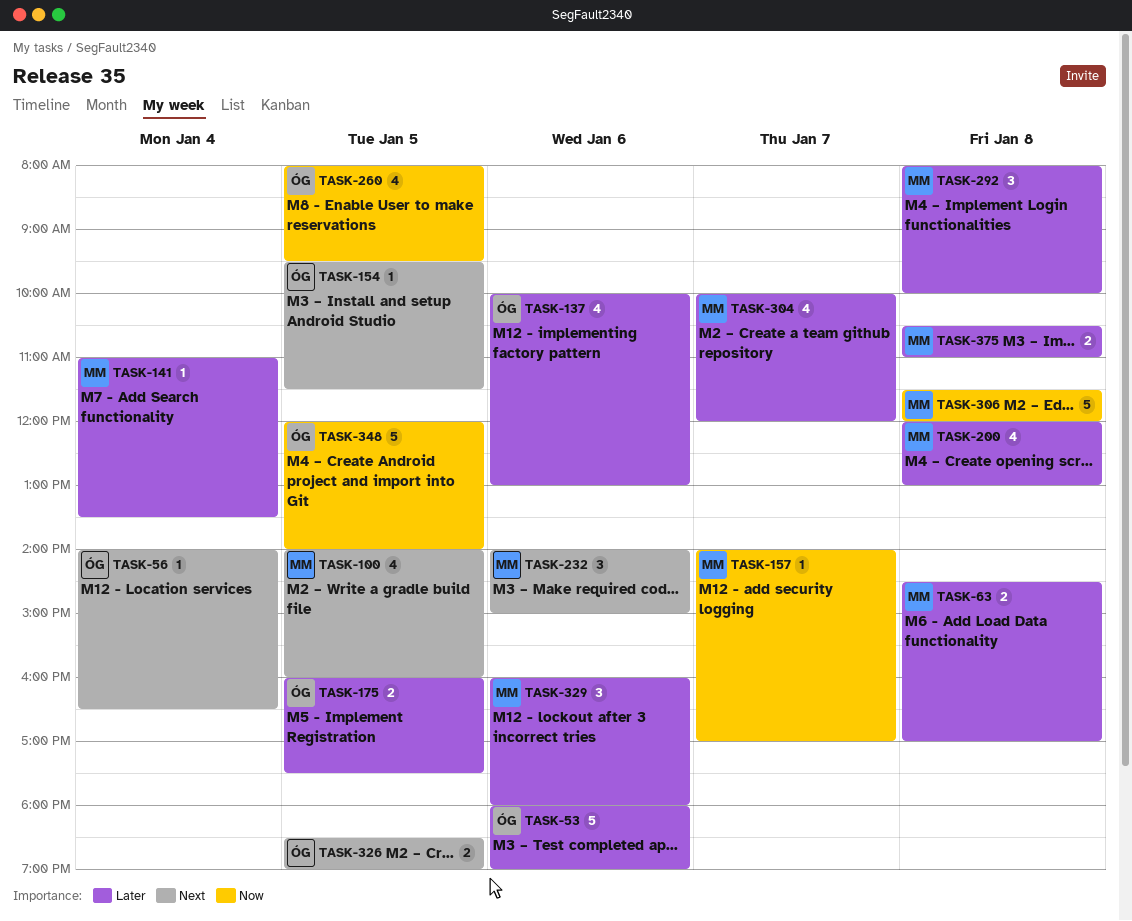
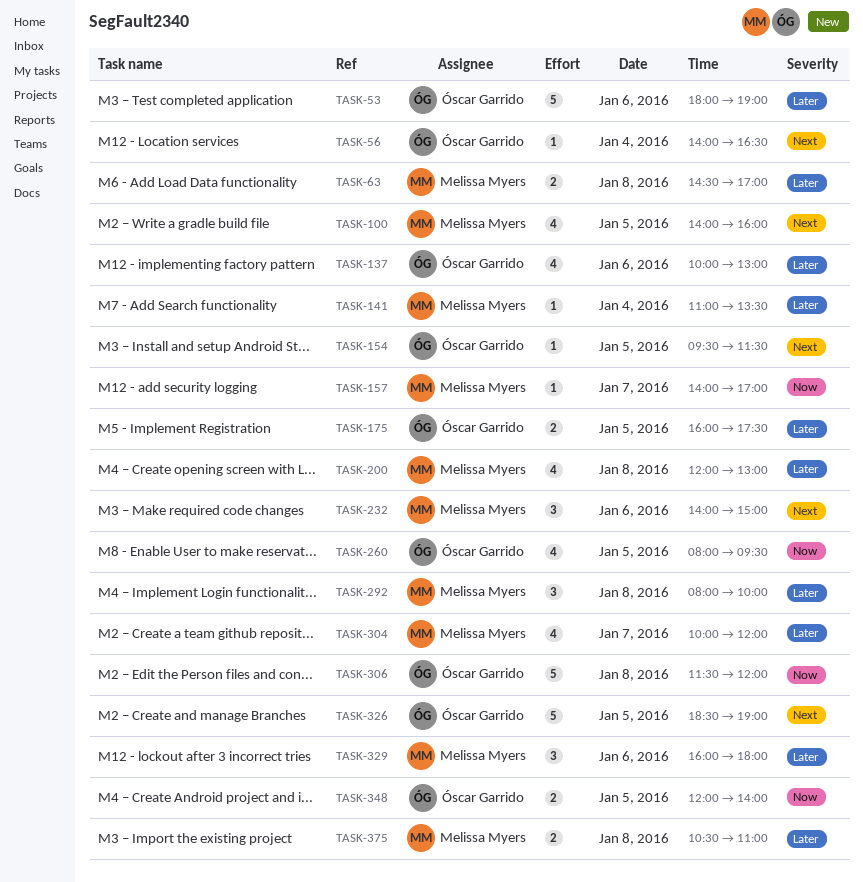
TASK-306, owner: Melissa Myers -> Óscar Garrido
TASK-326, estimate: 2 -> 5
TASK-348, estimate: 5 -> 2

